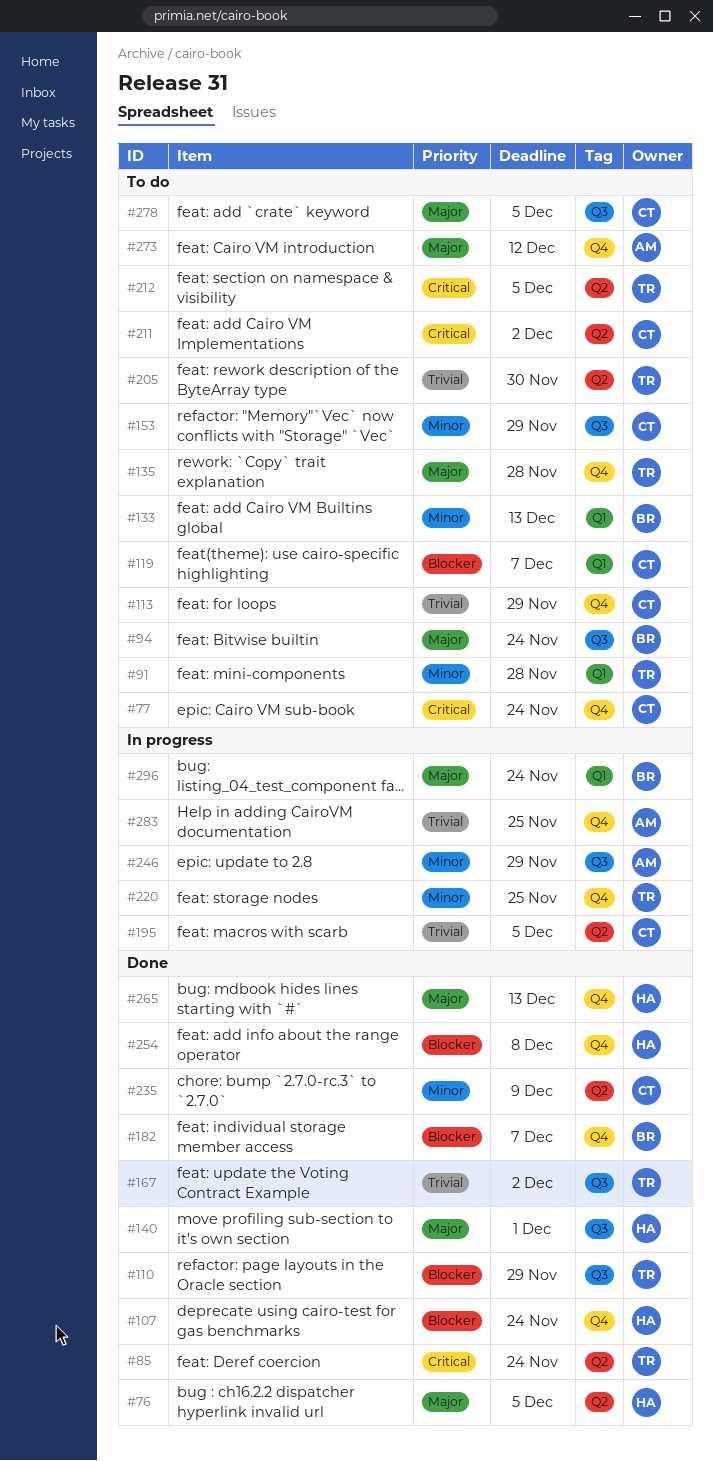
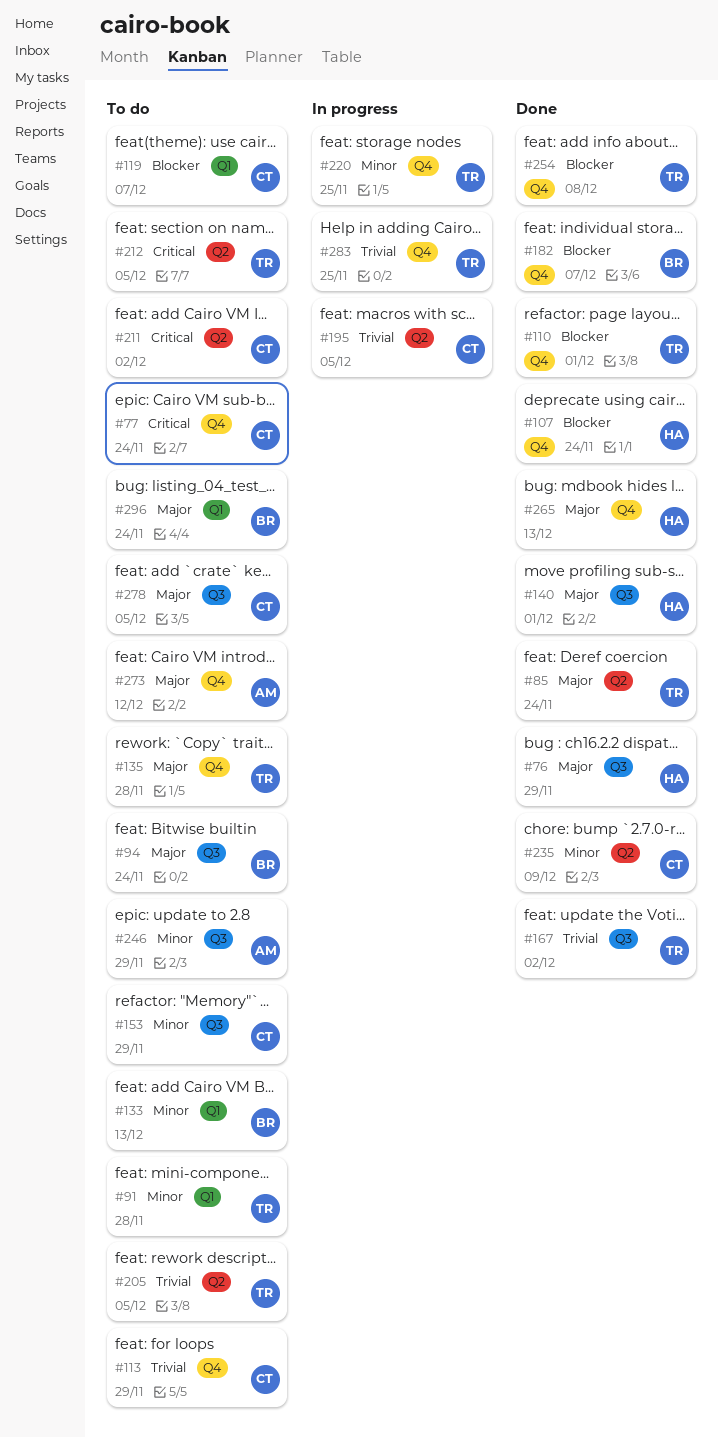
#76, label: Q2 -> Q3
#76, due: Dec 5 -> Nov 29
#85, priority: Critical -> Major
#110, label: Q3 -> Q4
#110, due: Nov 29 -> Dec 1
#205, due: Nov 30 -> Dec 5
#246, status: In progress -> To do
#254, owner: HA -> TR
#283, owner: AM -> TR
#296, status: In progress -> To do

